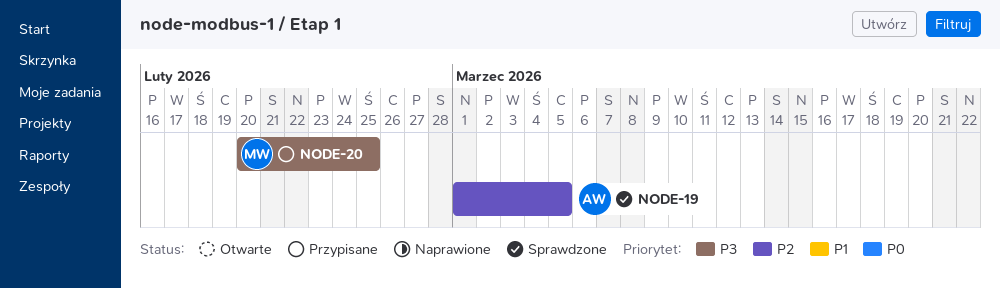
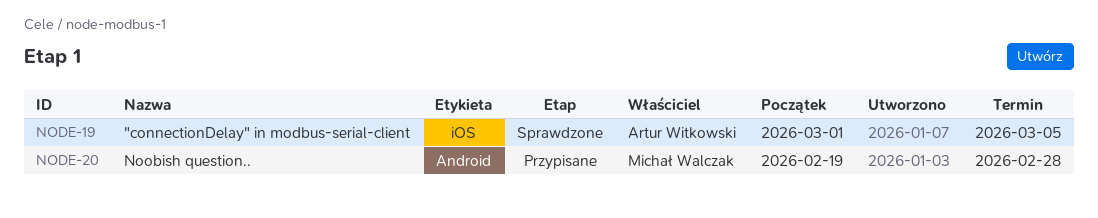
NODE-20, start: Feb 20 -> Feb 19
NODE-20, due: Feb 25 -> Feb 28

